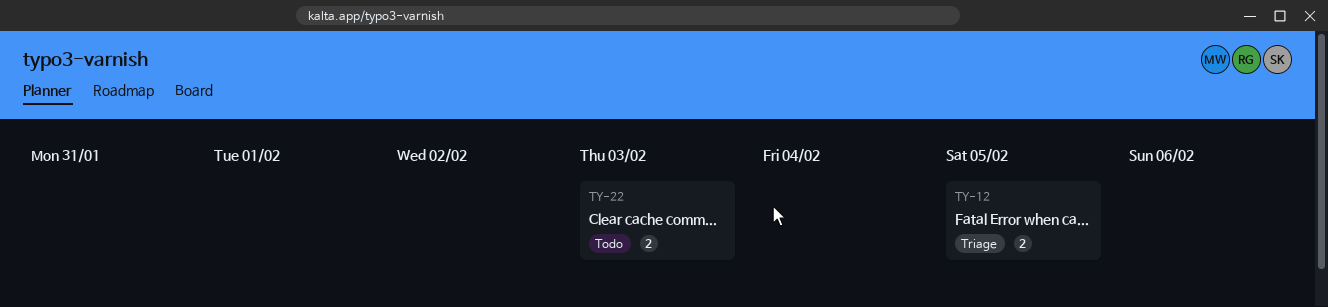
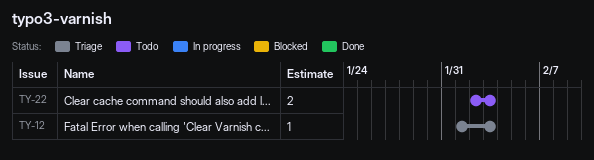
TY-12, estimate: 2 -> 1
TY-12, due: Feb 5 -> Feb 3

